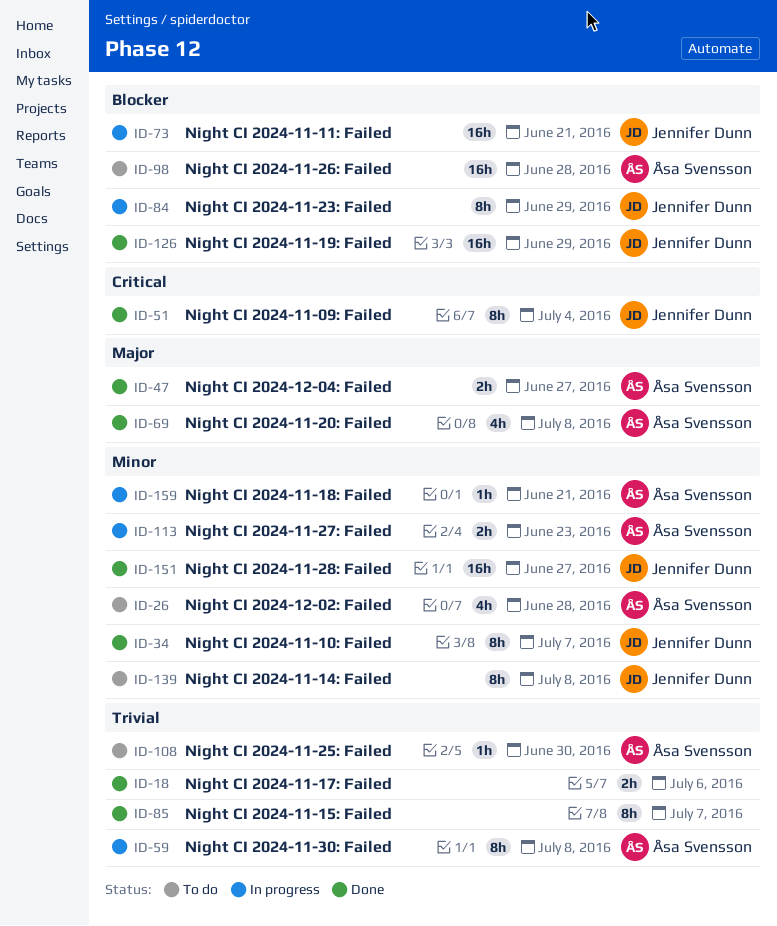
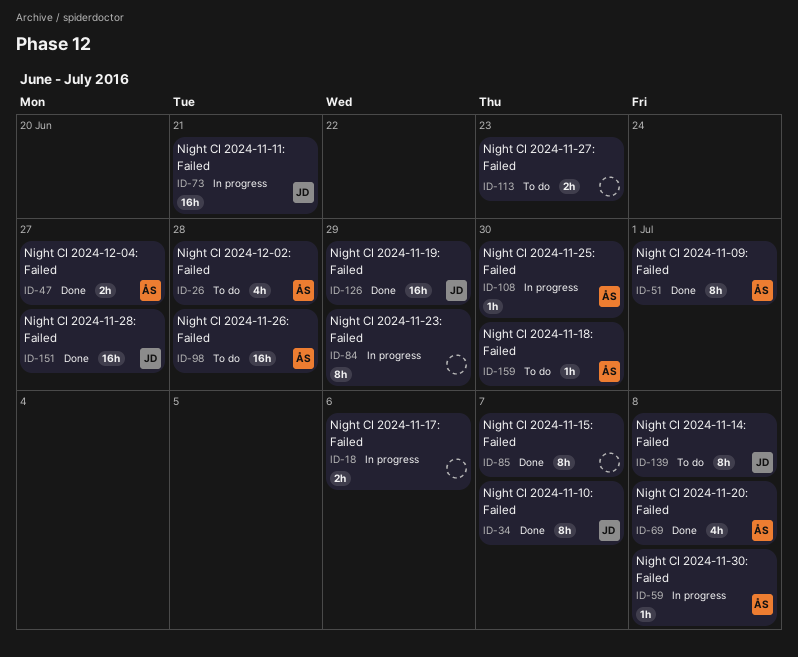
ID-18, status: Done -> In progress
ID-51, owner: Jennifer Dunn -> Åsa Svensson
ID-51, due: Jul 4 -> Jul 1
ID-59, estimate: 8h -> 1h
ID-84, owner: Jennifer Dunn -> none
ID-108, status: To do -> In progress
ID-113, status: In progress -> To do
ID-113, owner: Åsa Svensson -> none
ID-159, status: In progress -> To do
ID-159, due: Jun 21 -> Jun 30

